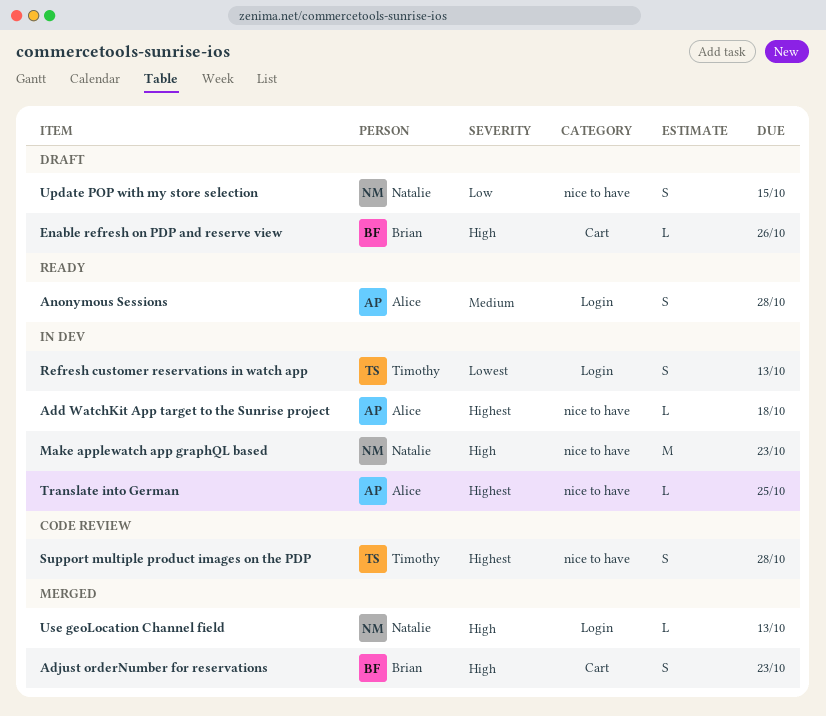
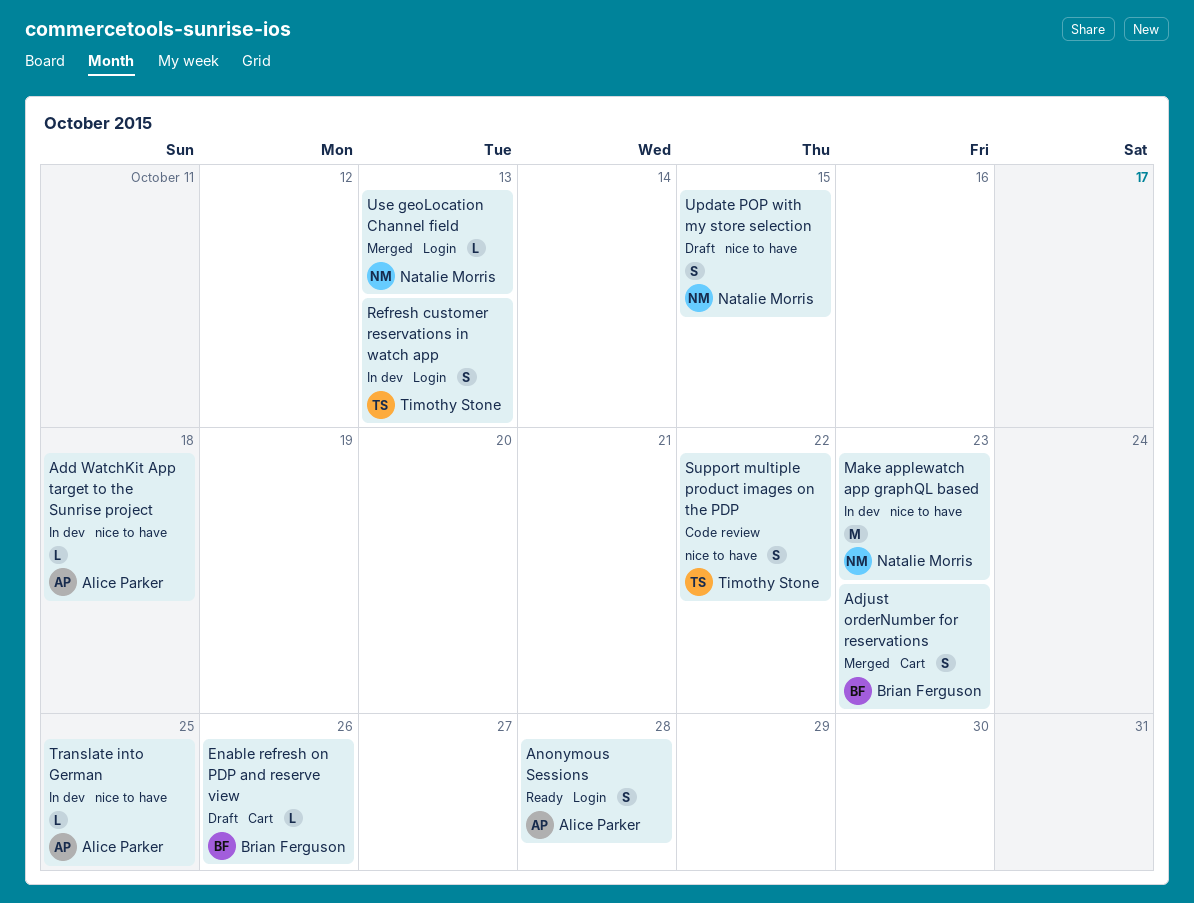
Support multiple product images on the PDP, due: Oct 28 -> Oct 22

